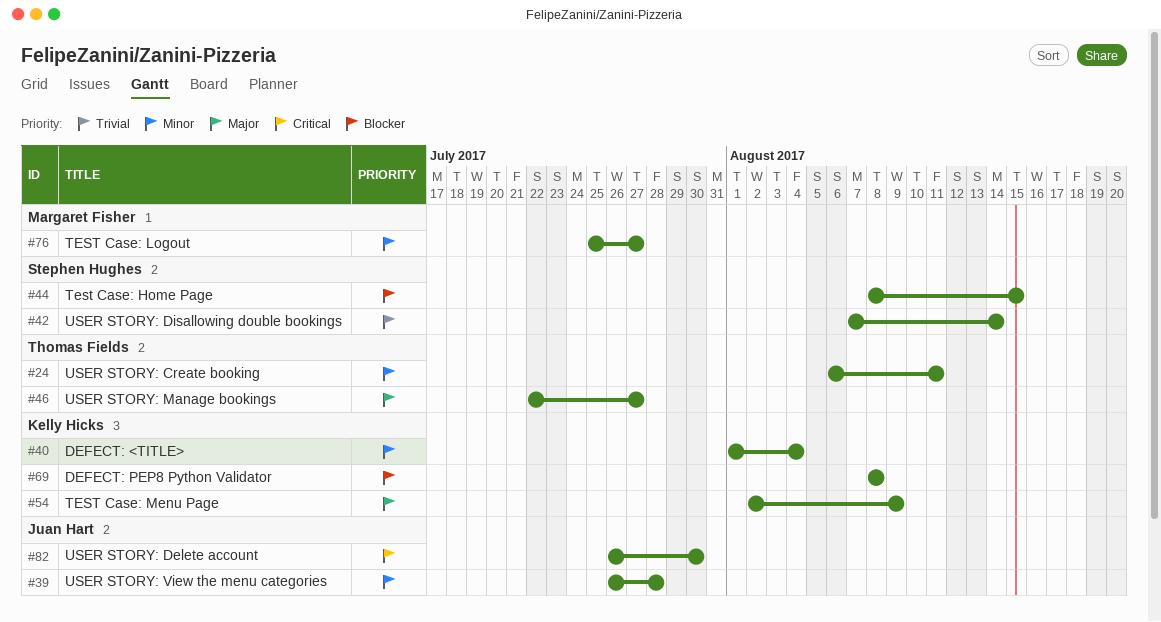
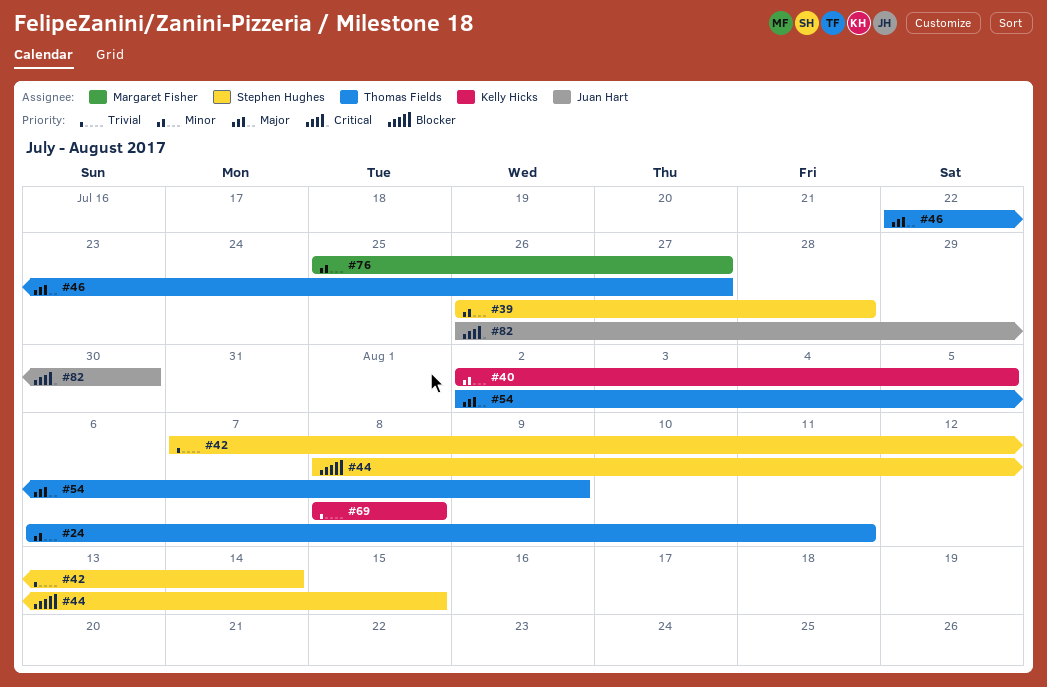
#39, owner: Juan Hart -> Stephen Hughes
#40, start: Aug 1 -> Aug 2
#40, due: Aug 4 -> Aug 5
#54, owner: Kelly Hicks -> Thomas Fields
#69, priority: Blocker -> Trivial

